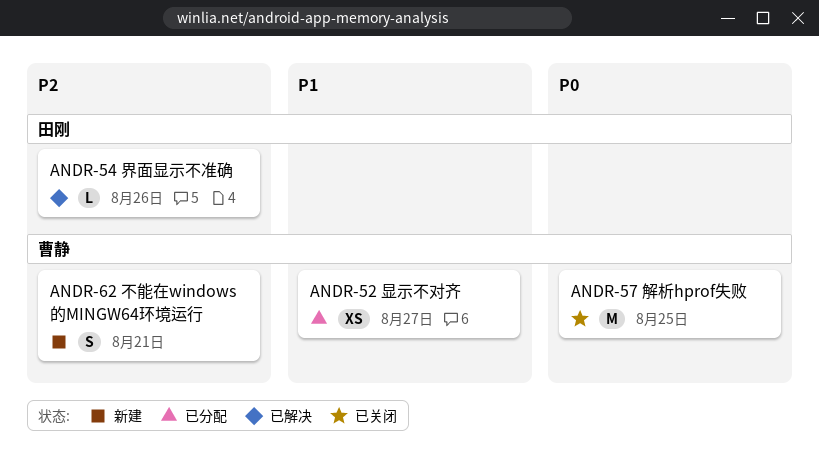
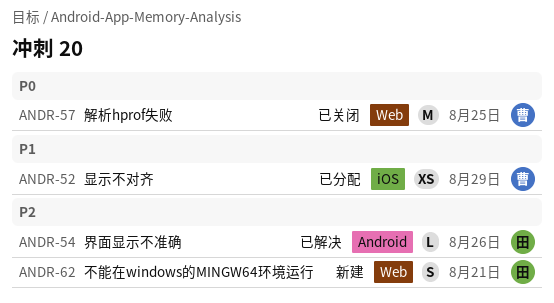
ANDR-52, due: Aug 27 -> Aug 29
ANDR-62, owner: 曹静 -> 田刚

